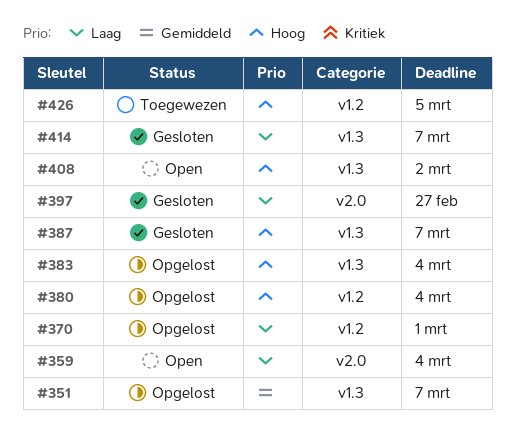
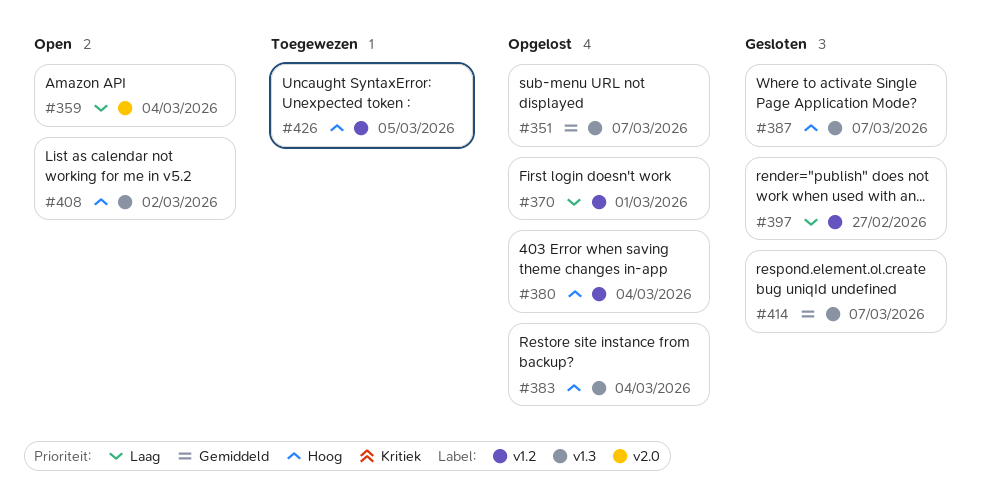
#397, label: v2.0 -> v1.2
#414, priority: Laag -> Gemiddeld

